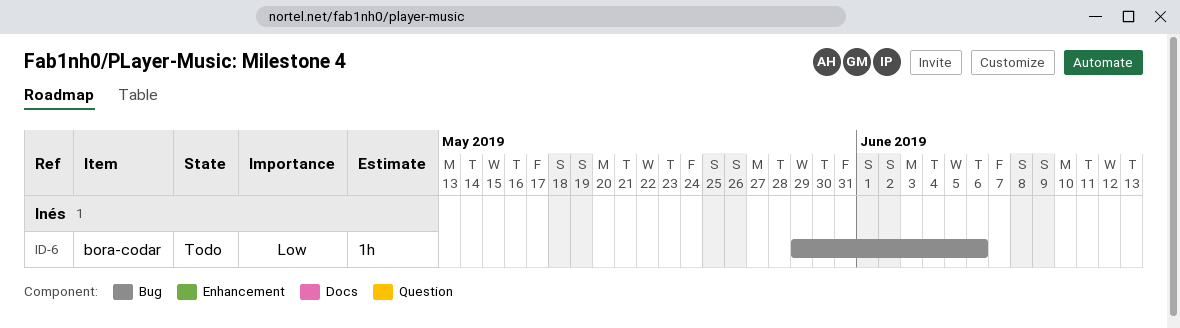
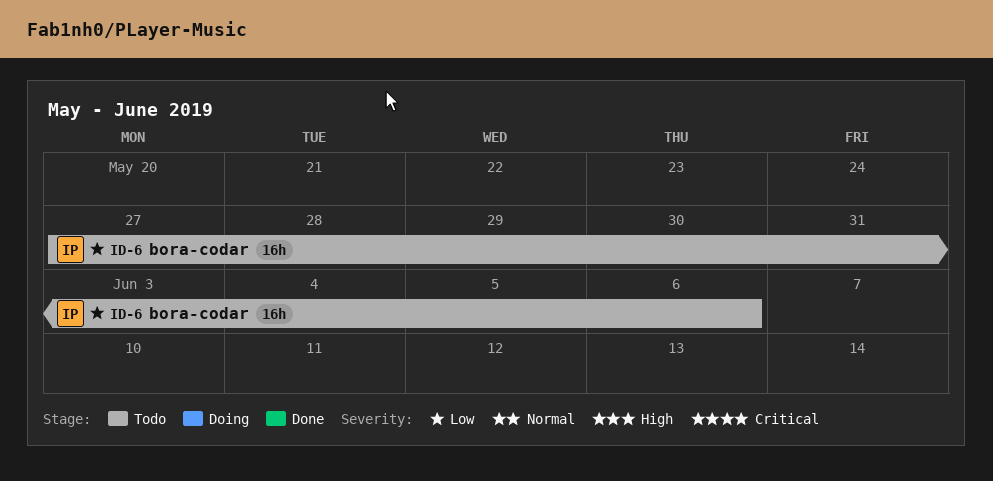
ID-6, estimate: 1h -> 16h
ID-6, start: May 29 -> May 27

